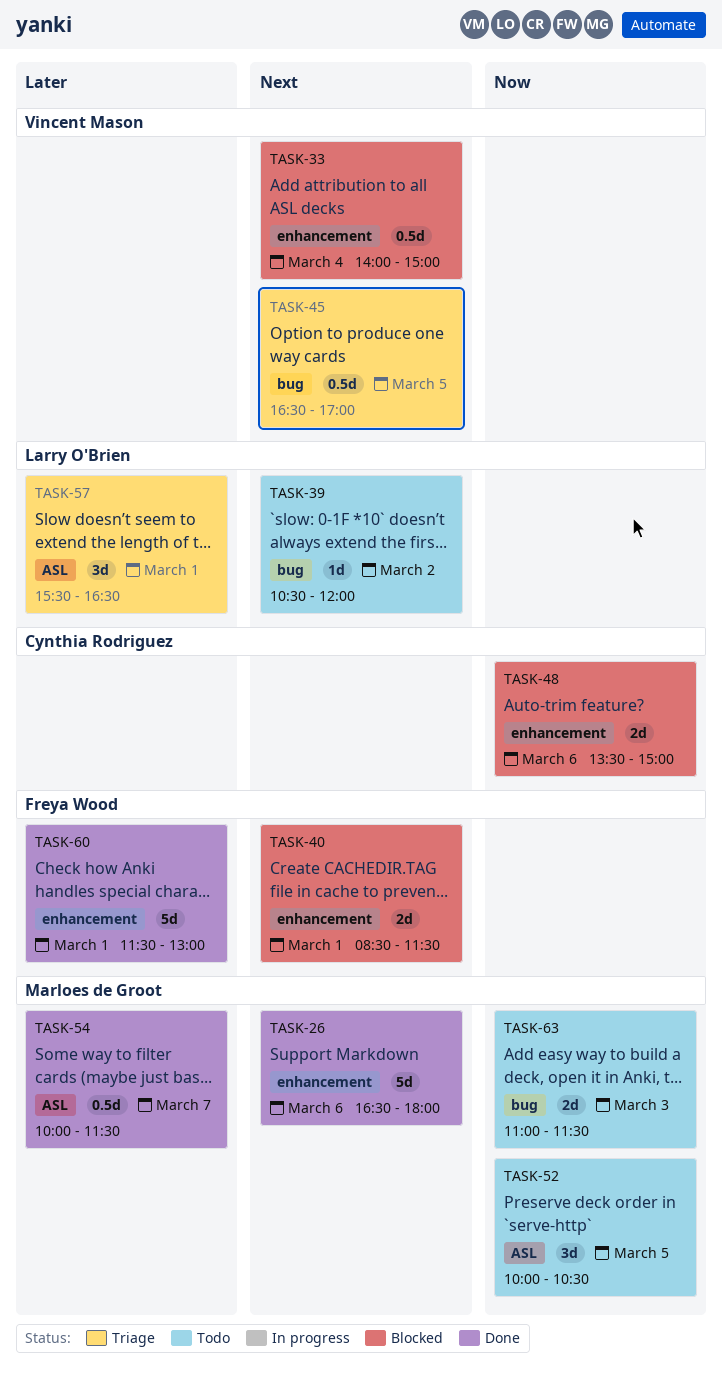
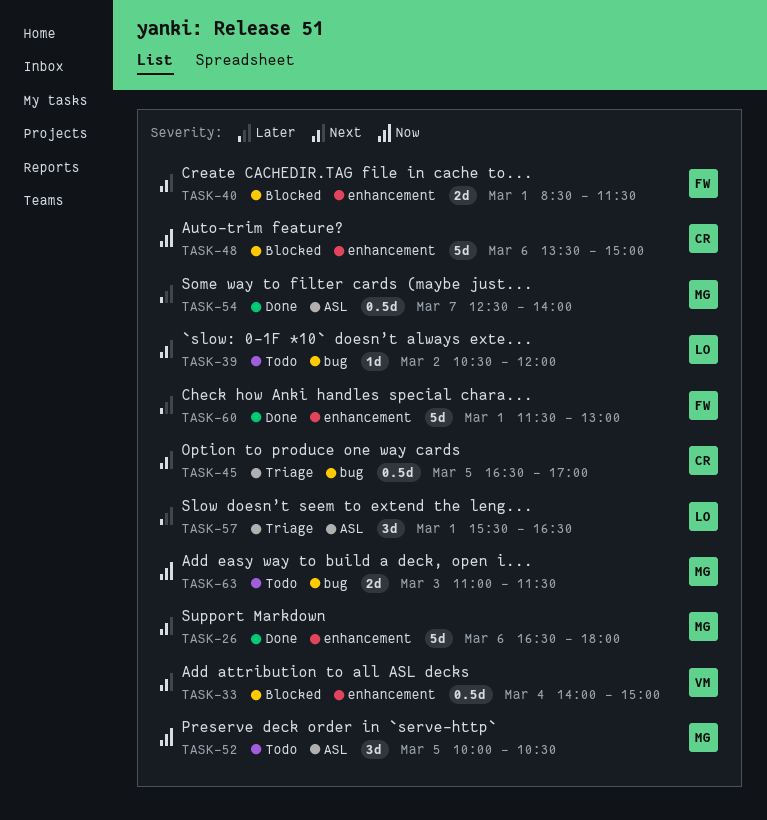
TASK-45, owner: Vincent Mason -> Cynthia Rodriguez
TASK-48, estimate: 2d -> 5d
TASK-54, begins: 10:00 -> 12:30
TASK-54, ends: 11:30 -> 14:00

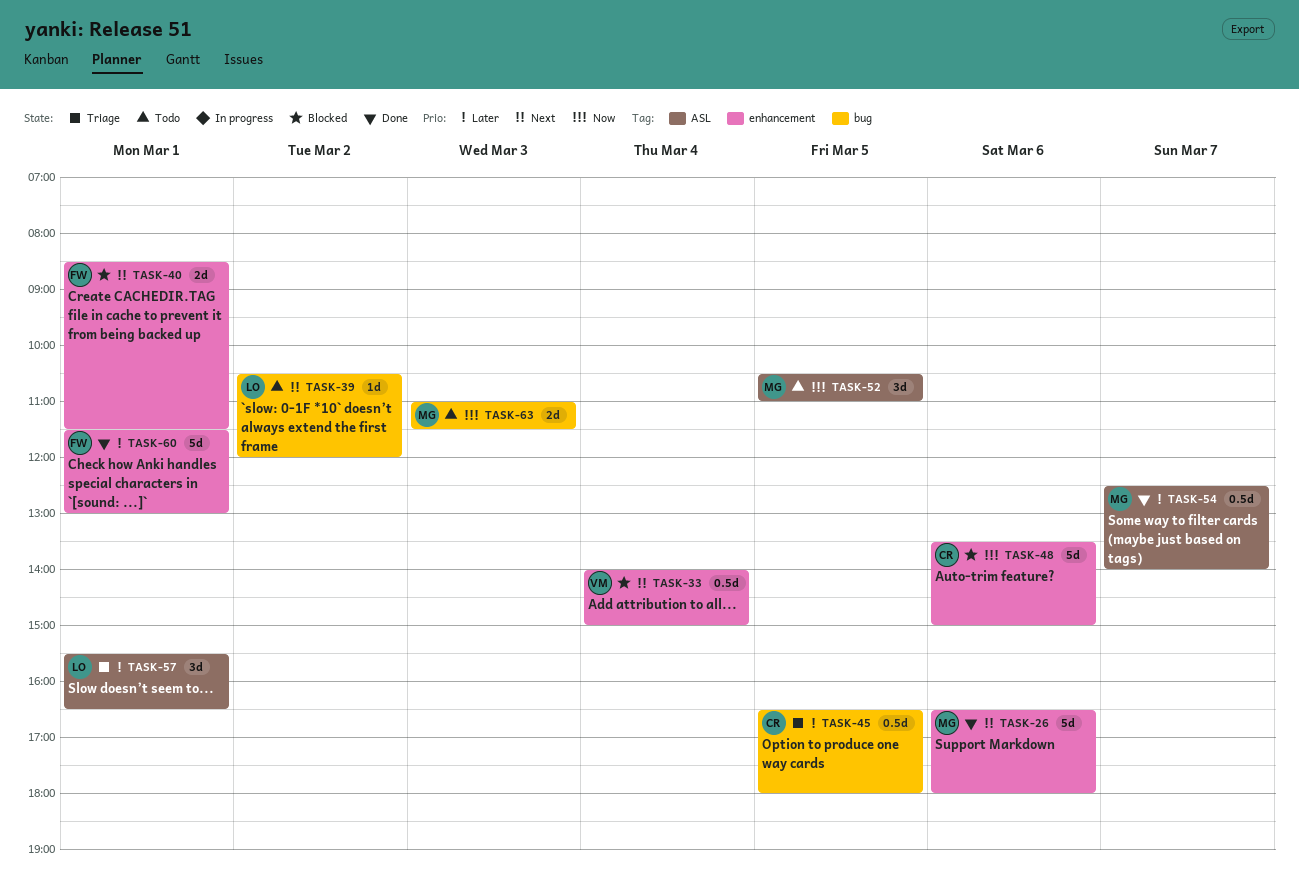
TASK-45, priority: Next -> Later
TASK-45, ends: 17:00 -> 18:00
TASK-52, begins: 10:00 -> 10:30
TASK-52, ends: 10:30 -> 11:00

